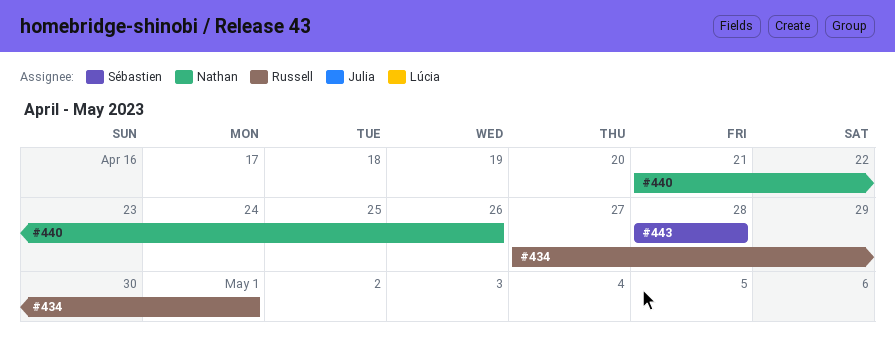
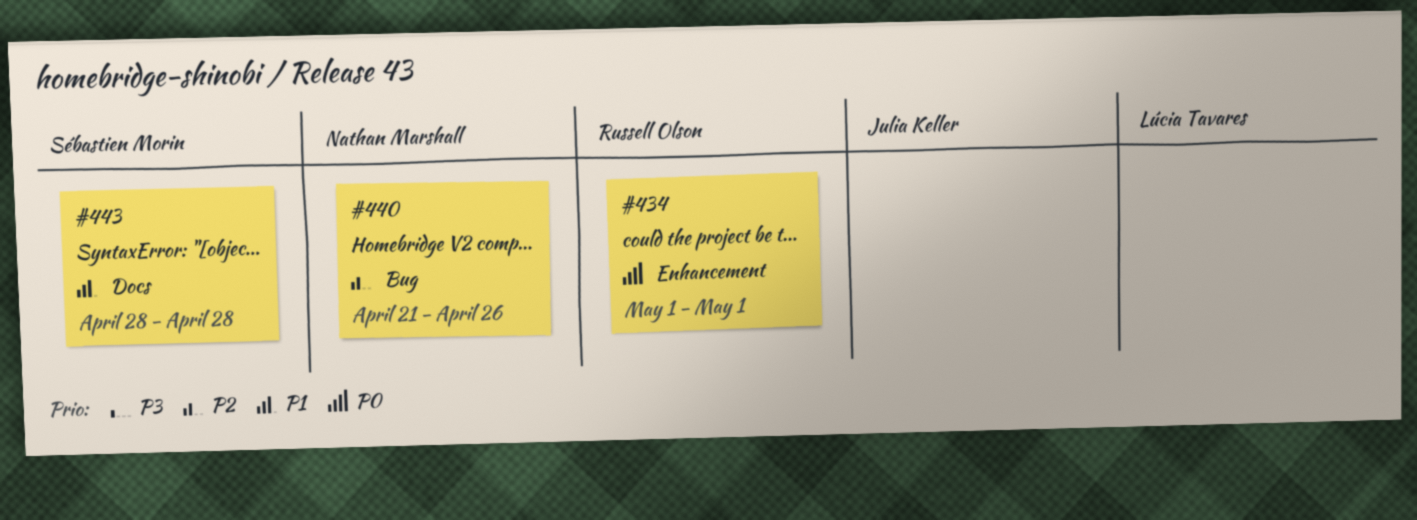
#434, start: Apr 27 -> May 1

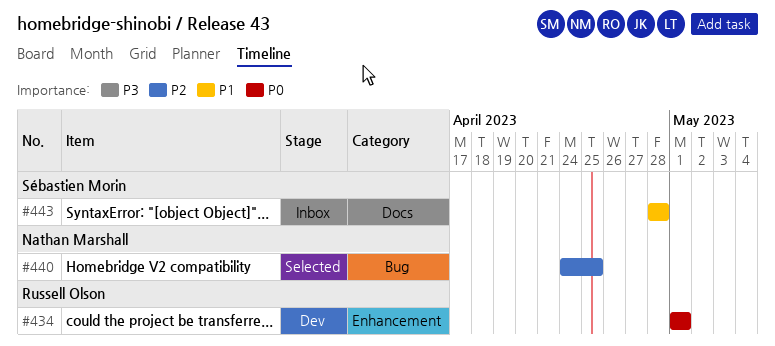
#440, start: Apr 21 -> Apr 24
#440, due: Apr 26 -> Apr 25

